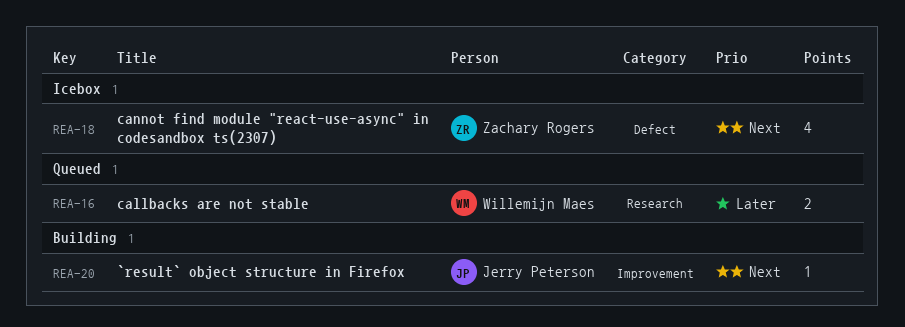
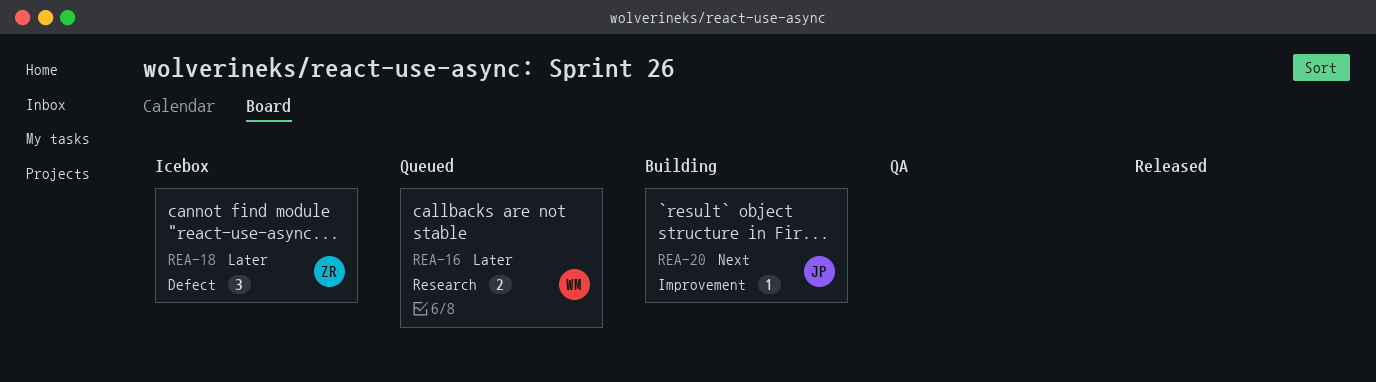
REA-18, priority: Next -> Later
REA-18, estimate: 4 -> 3

